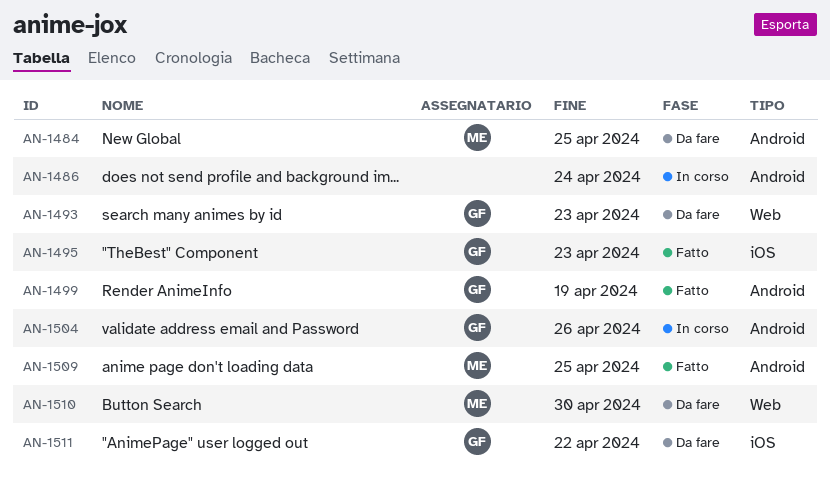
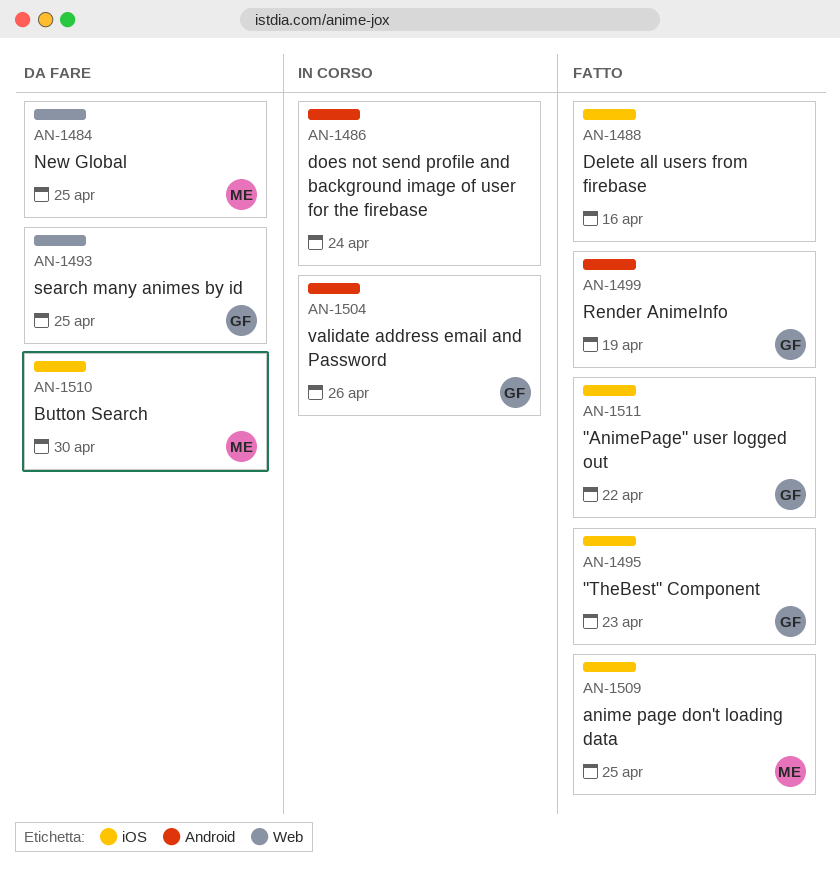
AN-1484, label: Android -> Web
AN-1488: none -> present
AN-1493, due: Apr 23 -> Apr 25
AN-1509, label: Android -> iOS
AN-1510, label: Web -> iOS
AN-1511, status: Da fare -> Fatto

